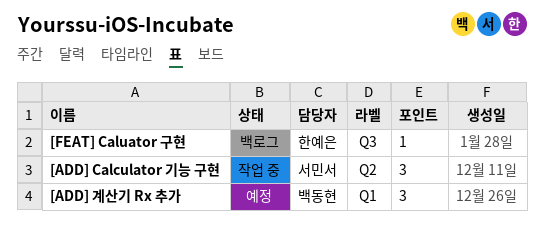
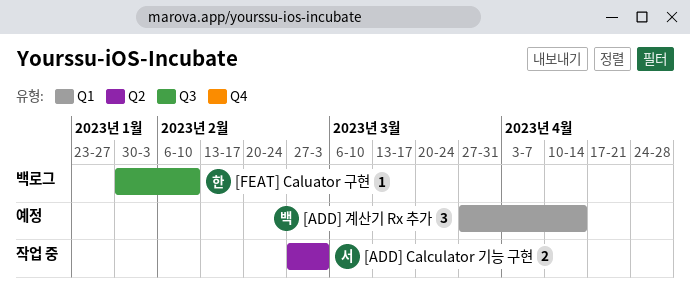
[ADD] Calculator 기능 구현, estimate: 3 -> 2

